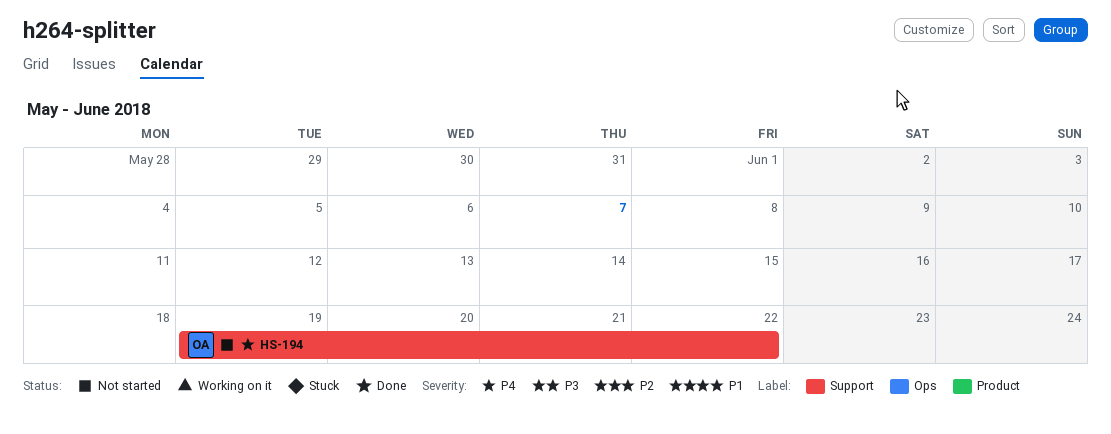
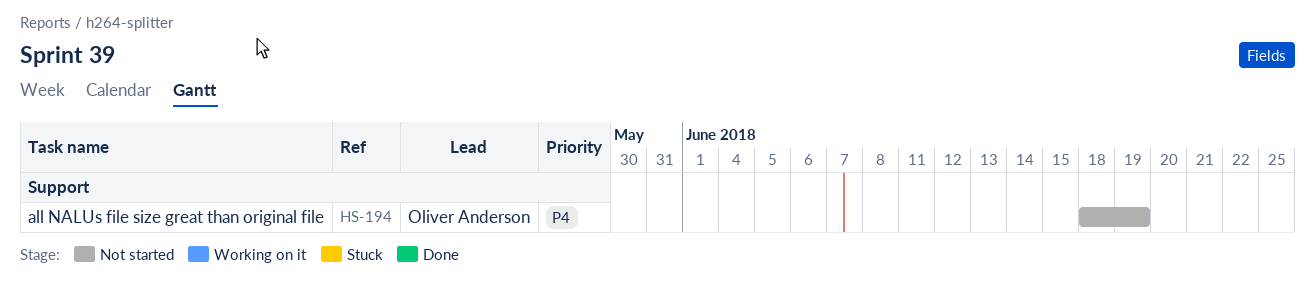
HS-194, start: Jun 19 -> Jun 18
HS-194, due: Jun 22 -> Jun 19

